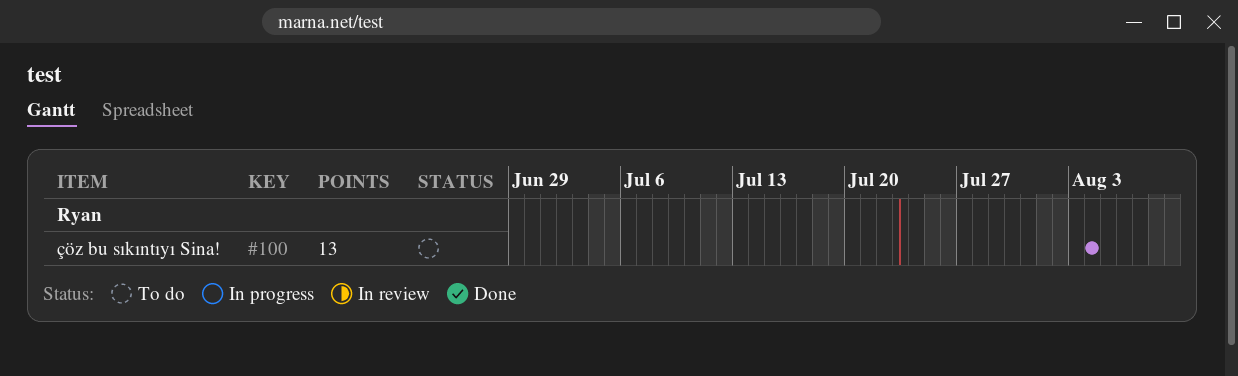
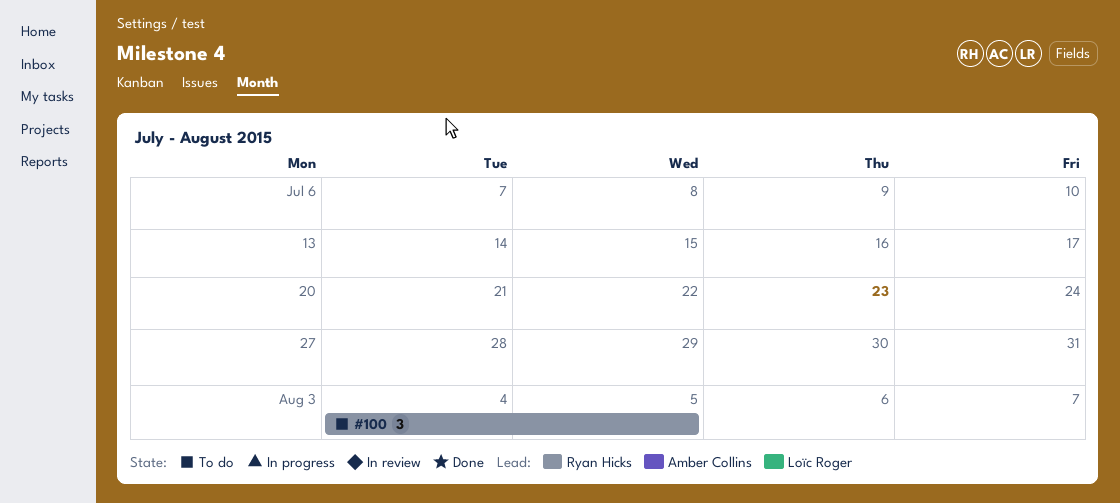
#100, estimate: 13 -> 3
#100, due: Aug 4 -> Aug 5

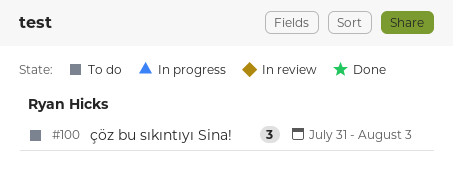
#100, start: Aug 4 -> Jul 31
#100, due: Aug 5 -> Aug 3

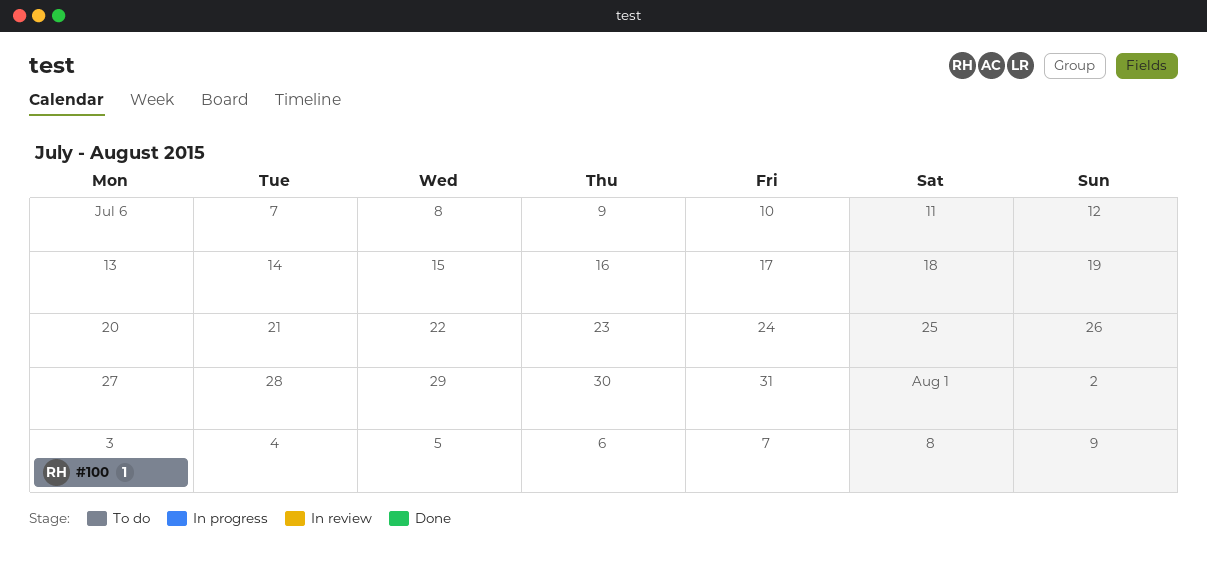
#100, estimate: 3 -> 1
#100, start: Jul 31 -> Aug 3

